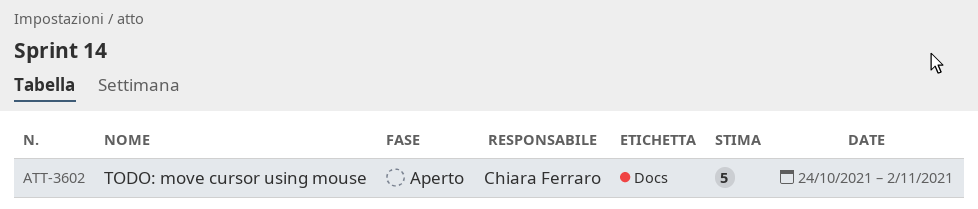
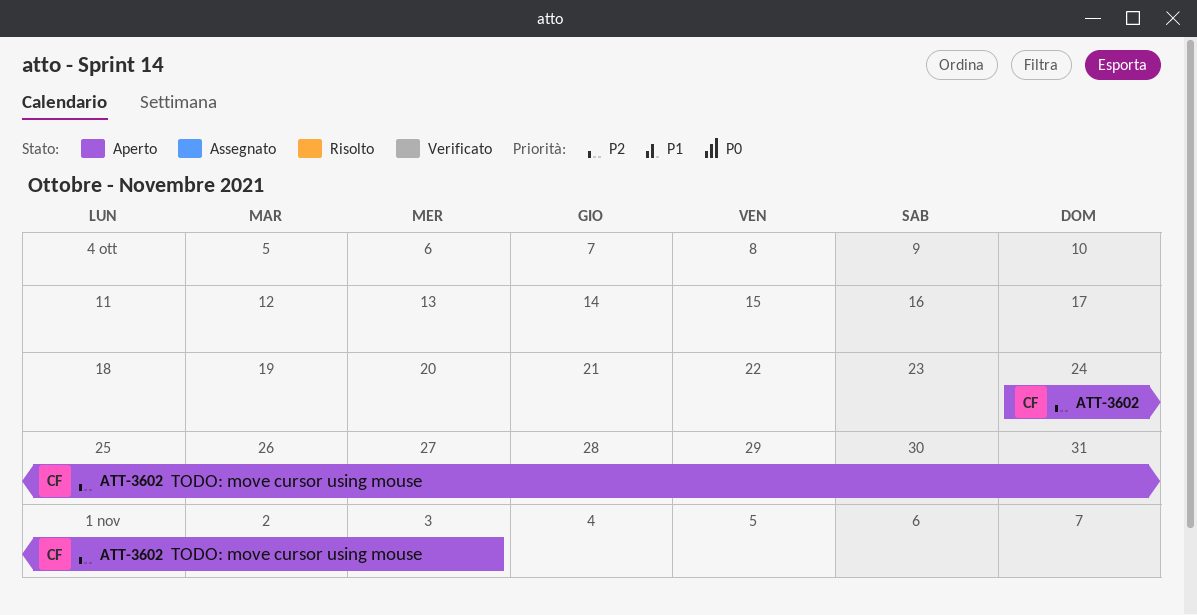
ATT-3602, due: Nov 2 -> Nov 3

